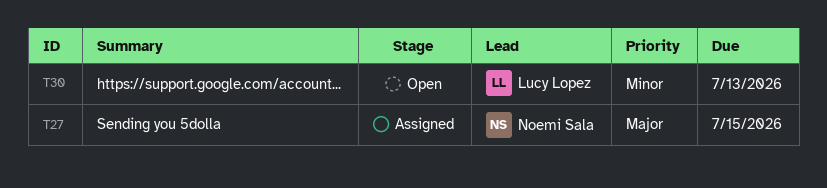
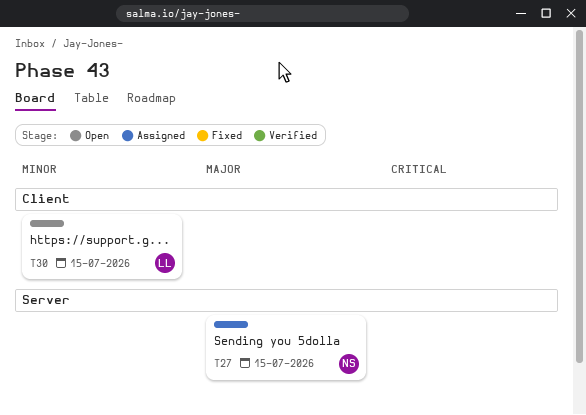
T30, due: Jul 13 -> Jul 15

